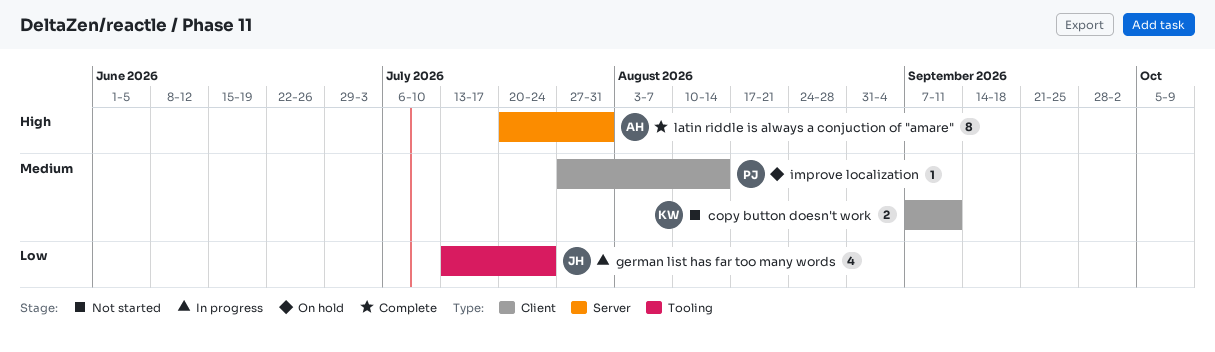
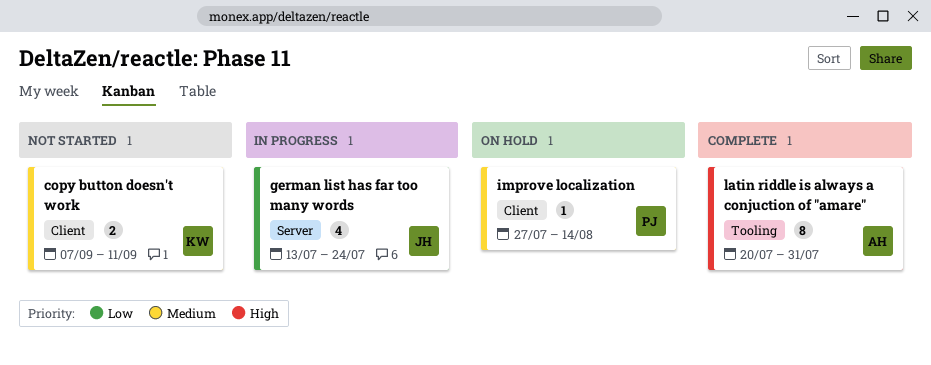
german list has far too many words, label: Tooling -> Server
latin riddle is always a conjuction of "amare", label: Server -> Tooling

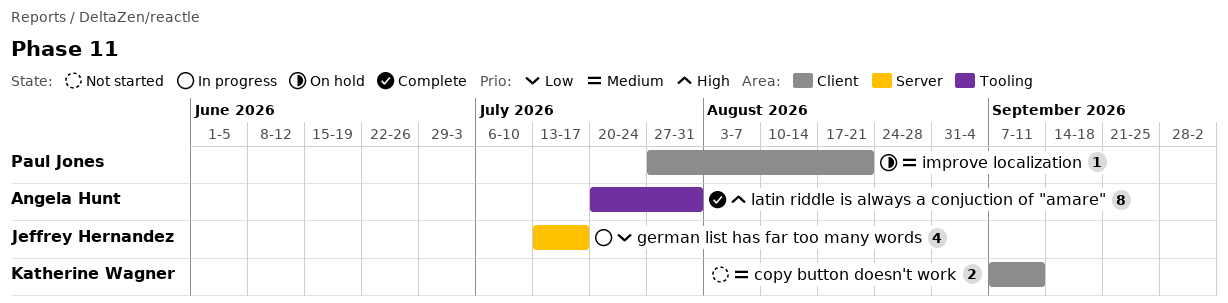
german list has far too many words, due: Jul 24 -> Jul 17
improve localization, due: Aug 14 -> Aug 21

